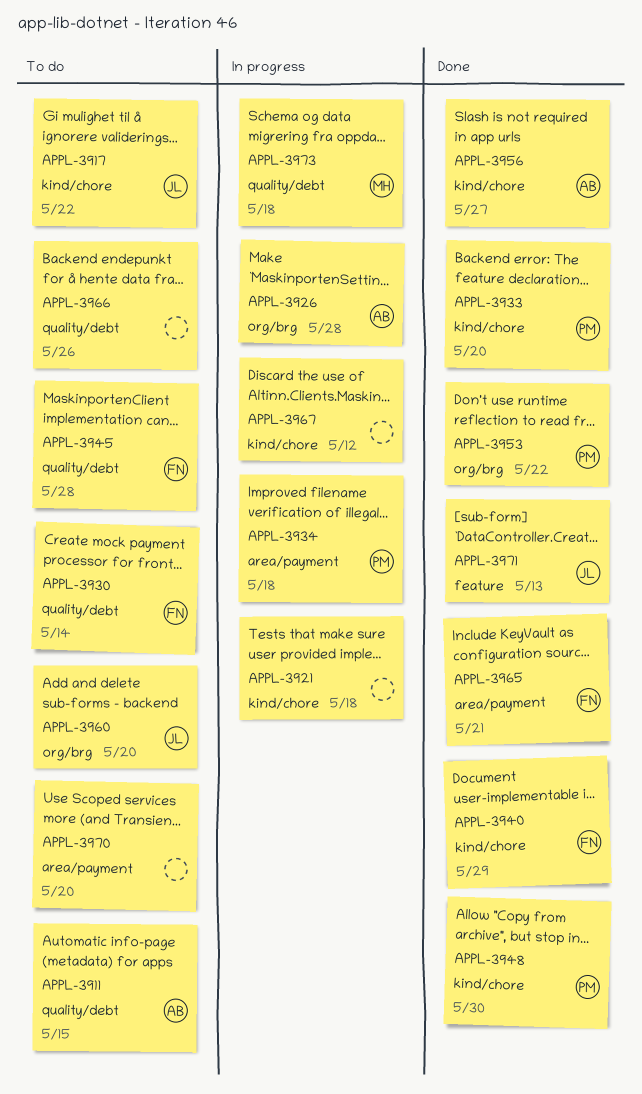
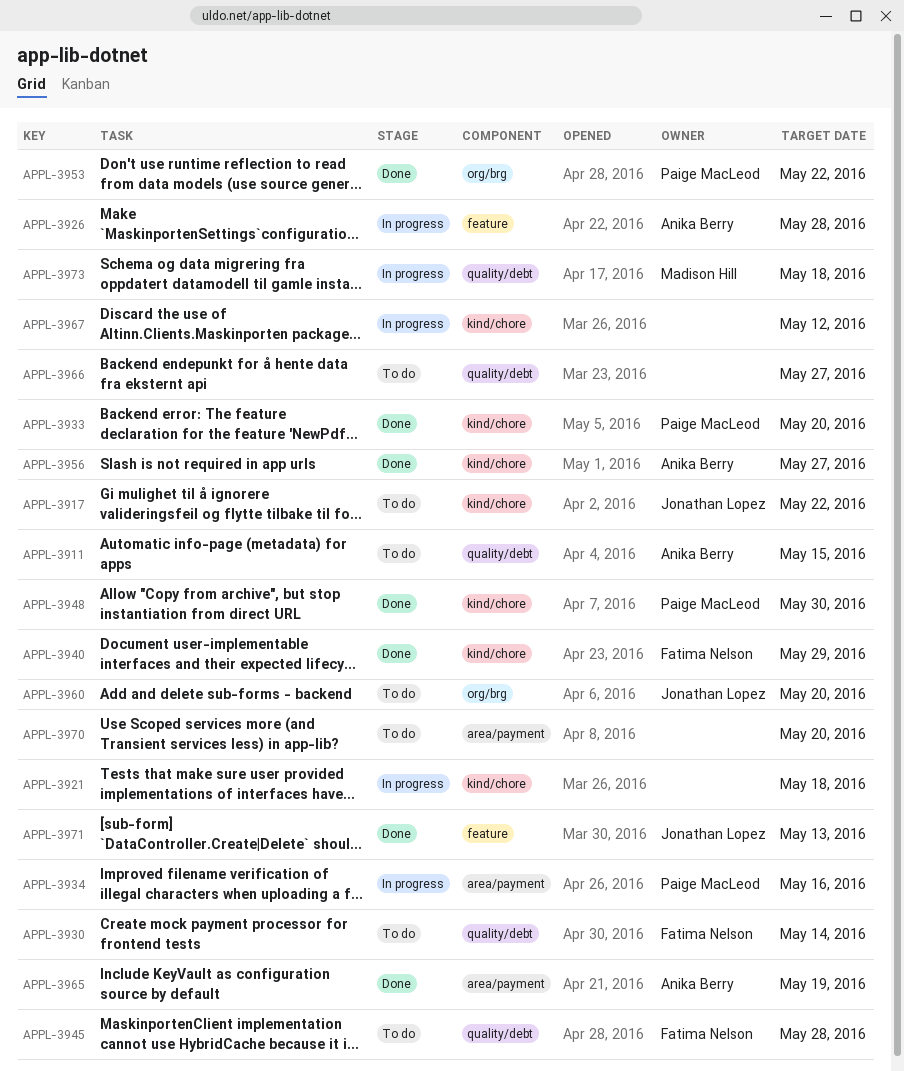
APPL-3926, label: org/brg -> feature
APPL-3934, due: May 18 -> May 16
APPL-3965, owner: Fatima Nelson -> Anika Berry
APPL-3965, due: May 21 -> May 19
APPL-3966, due: May 26 -> May 27

